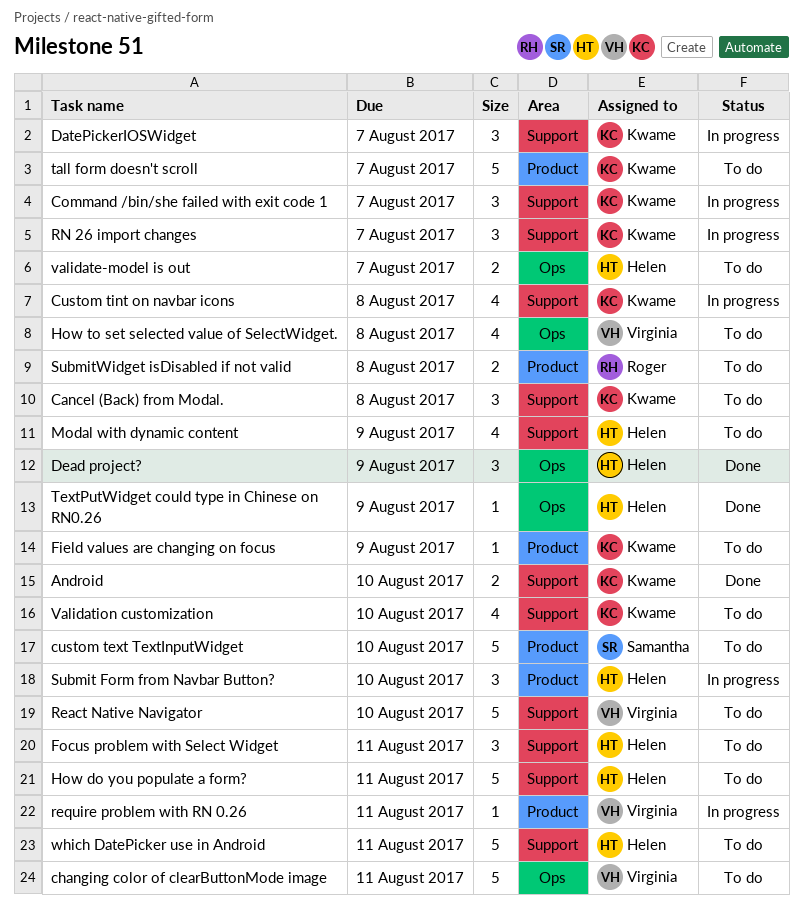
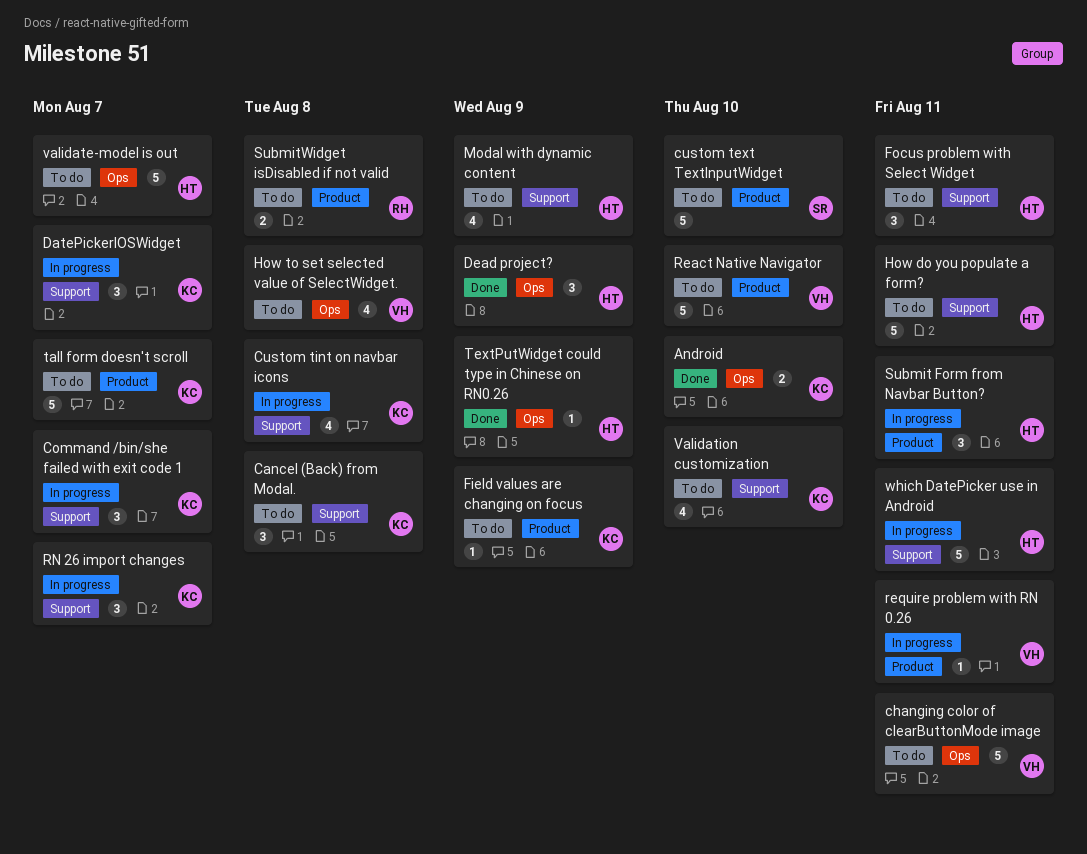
Android, label: Support -> Ops
React Native Navigator, label: Support -> Product
Submit Form from Navbar Button?, due: Aug 10 -> Aug 11
validate-model is out, estimate: 2 -> 5
which DatePicker use in Android, status: To do -> In progress

